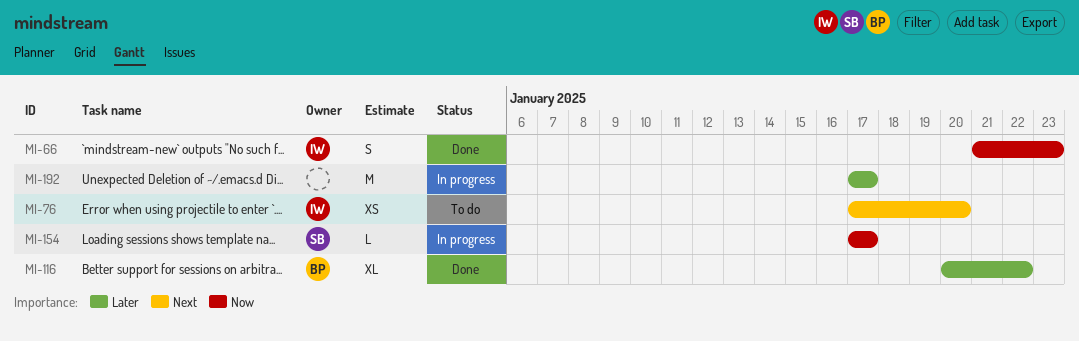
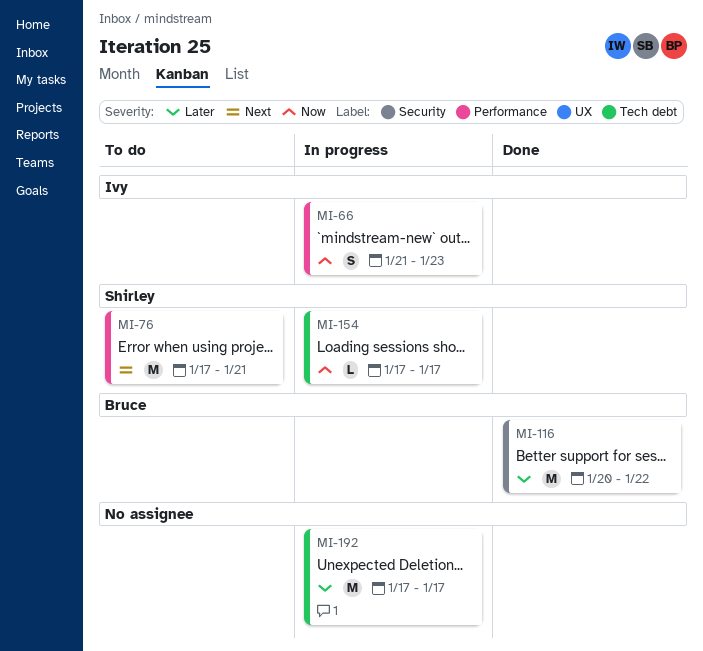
MI-66, status: Done -> In progress
MI-76, owner: Ivy -> Shirley
MI-76, estimate: XS -> M
MI-76, due: Jan 20 -> Jan 21
MI-116, estimate: XL -> M

